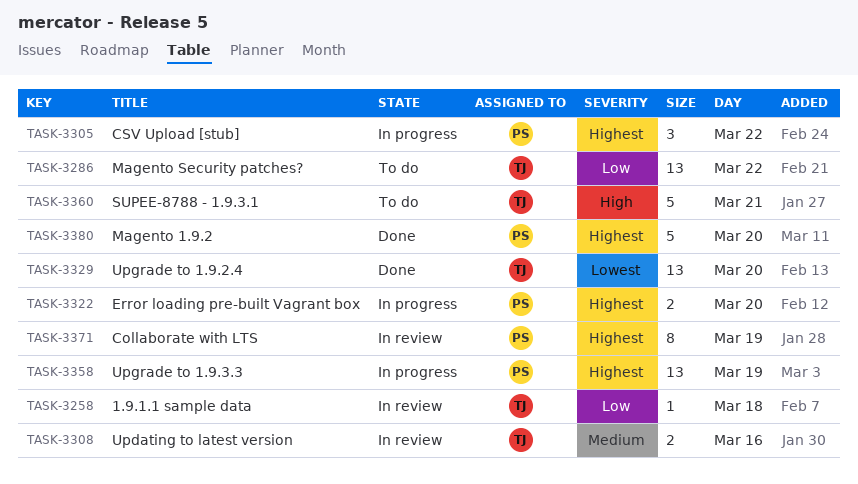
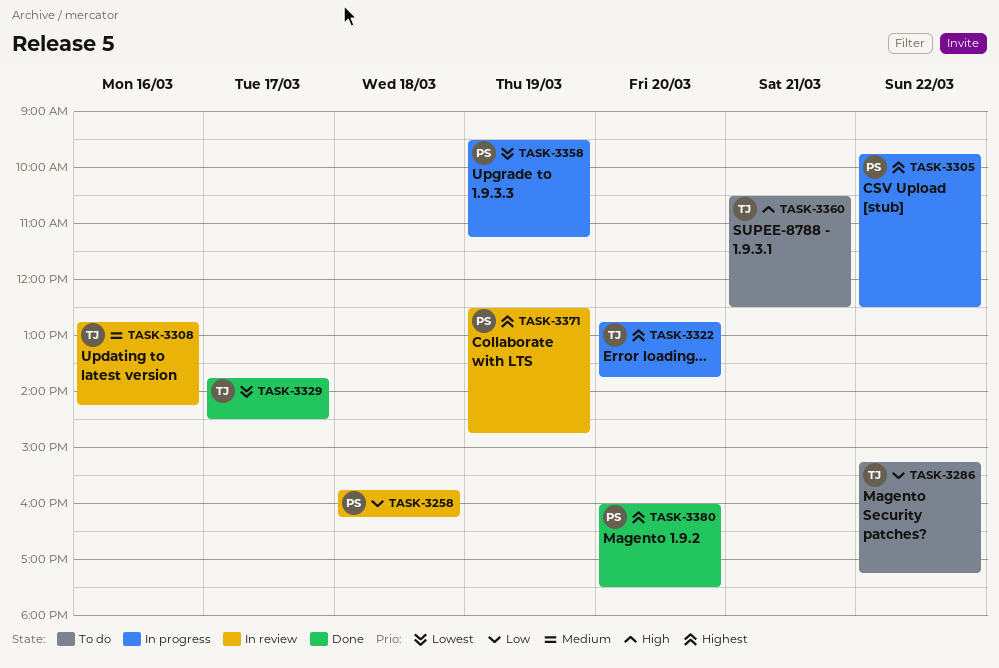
TASK-3258, owner: TJ -> PS
TASK-3322, owner: PS -> TJ
TASK-3329, day: Mar 20 -> Mar 17
TASK-3358, priority: Highest -> Lowest

